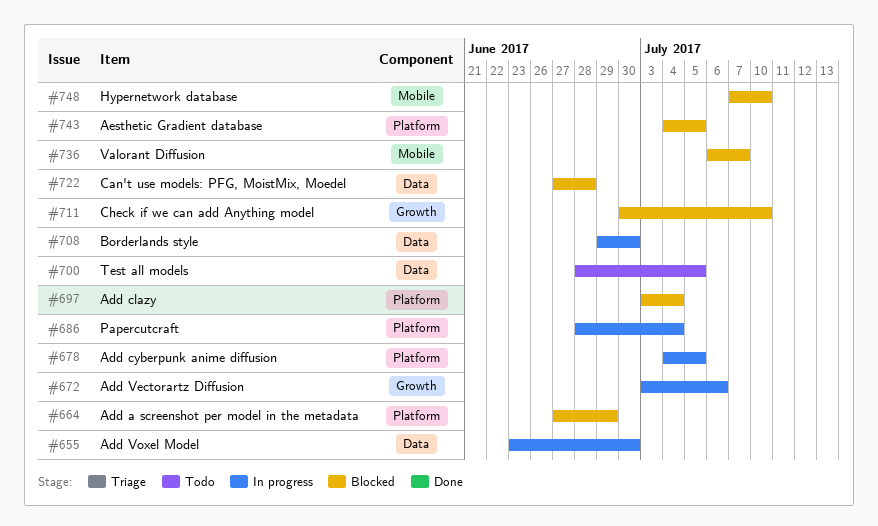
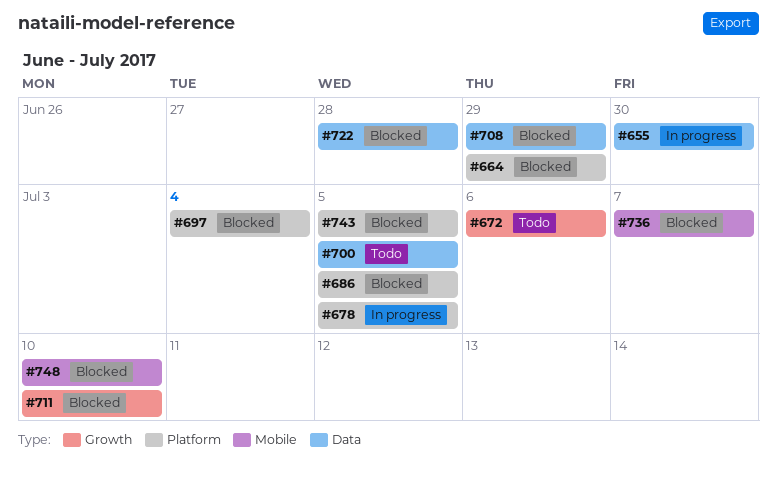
#672, status: In progress -> Todo
#686, status: In progress -> Blocked
#686, due: Jul 4 -> Jul 5
#708, status: In progress -> Blocked
#708, due: Jun 30 -> Jun 29

